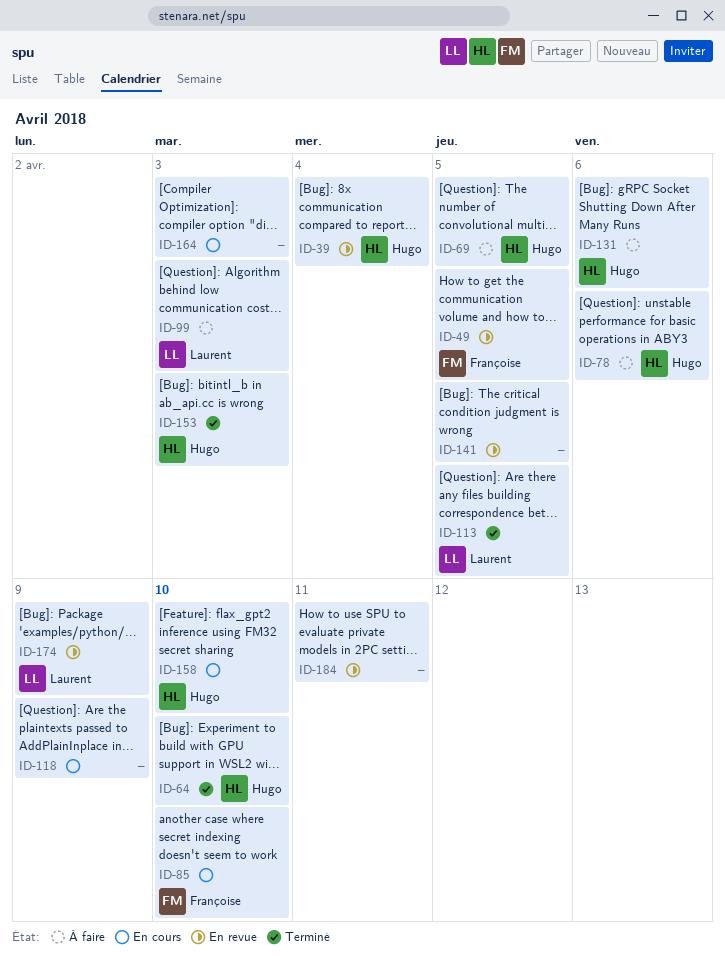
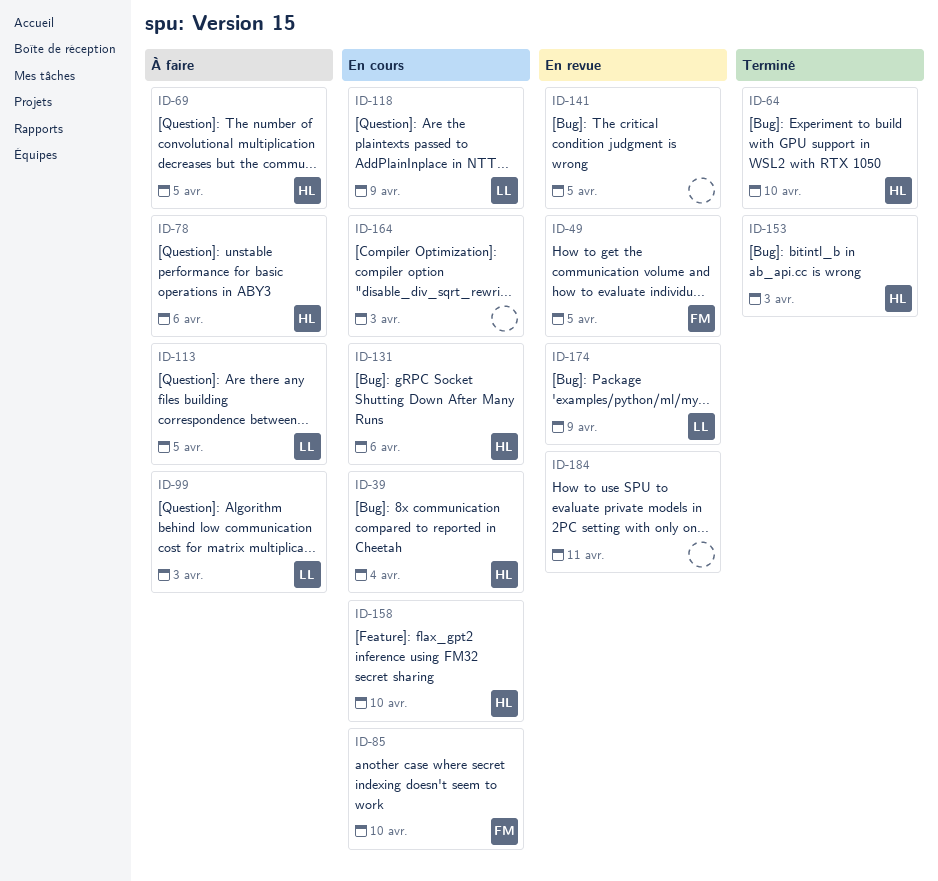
ID-39, status: En revue -> En cours
ID-113, status: Terminé -> À faire
ID-118, owner: none -> Laurent
ID-131, status: À faire -> En cours

